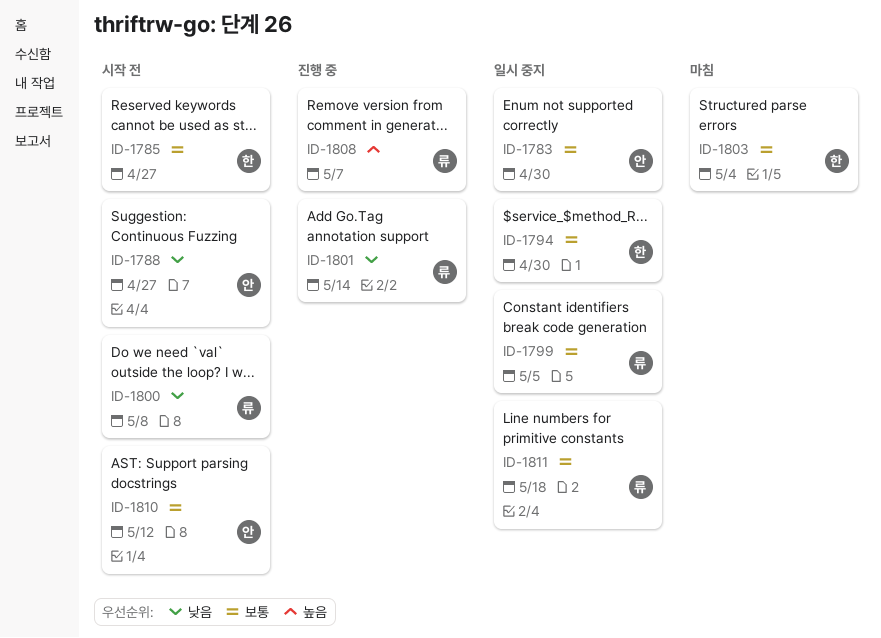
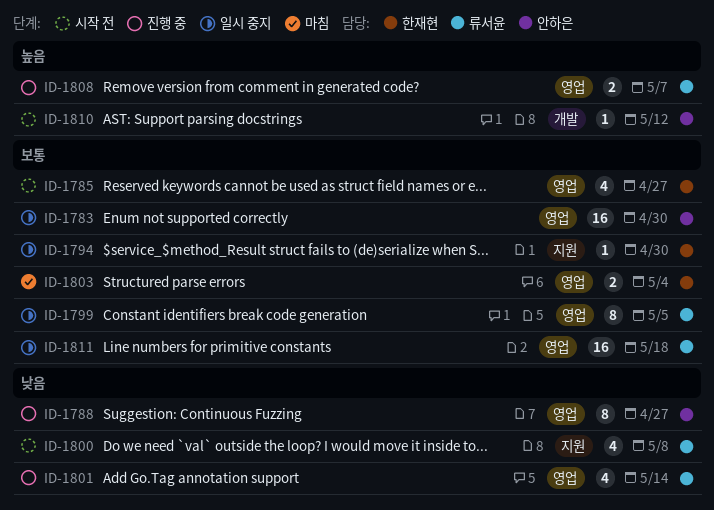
ID-1788, status: 시작 전 -> 진행 중
ID-1810, priority: 보통 -> 높음

